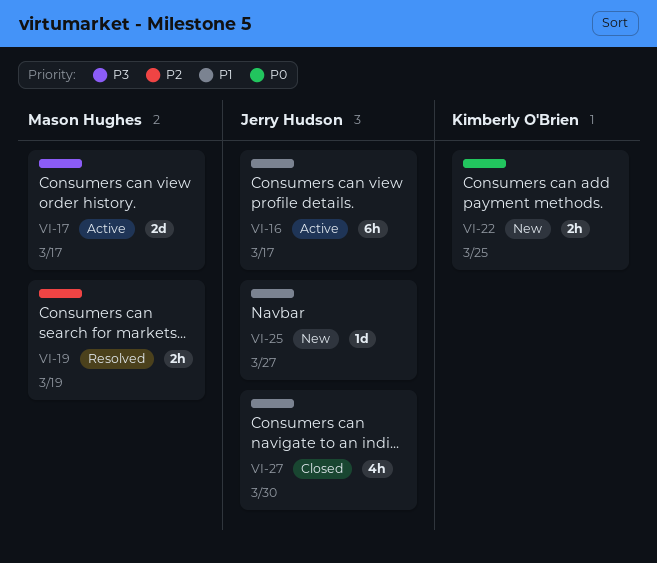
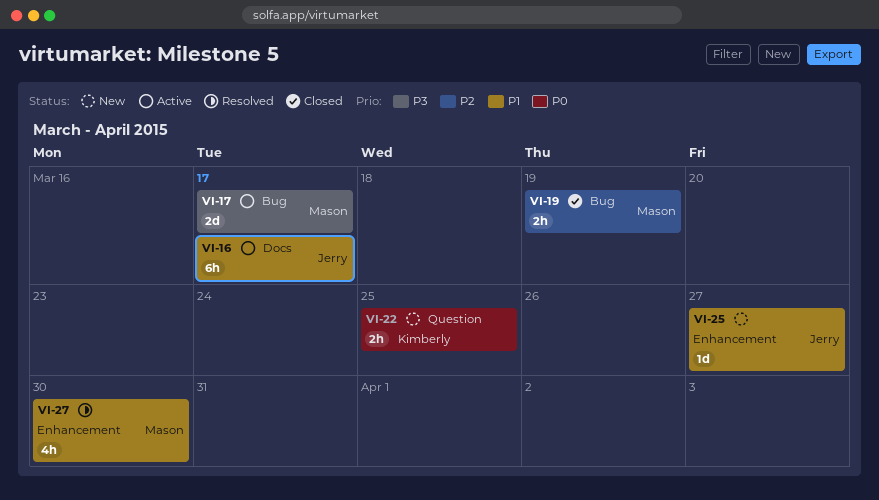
VI-19, status: Resolved -> Closed
VI-27, status: Closed -> Resolved
VI-27, owner: Jerry Hudson -> Mason Hughes

